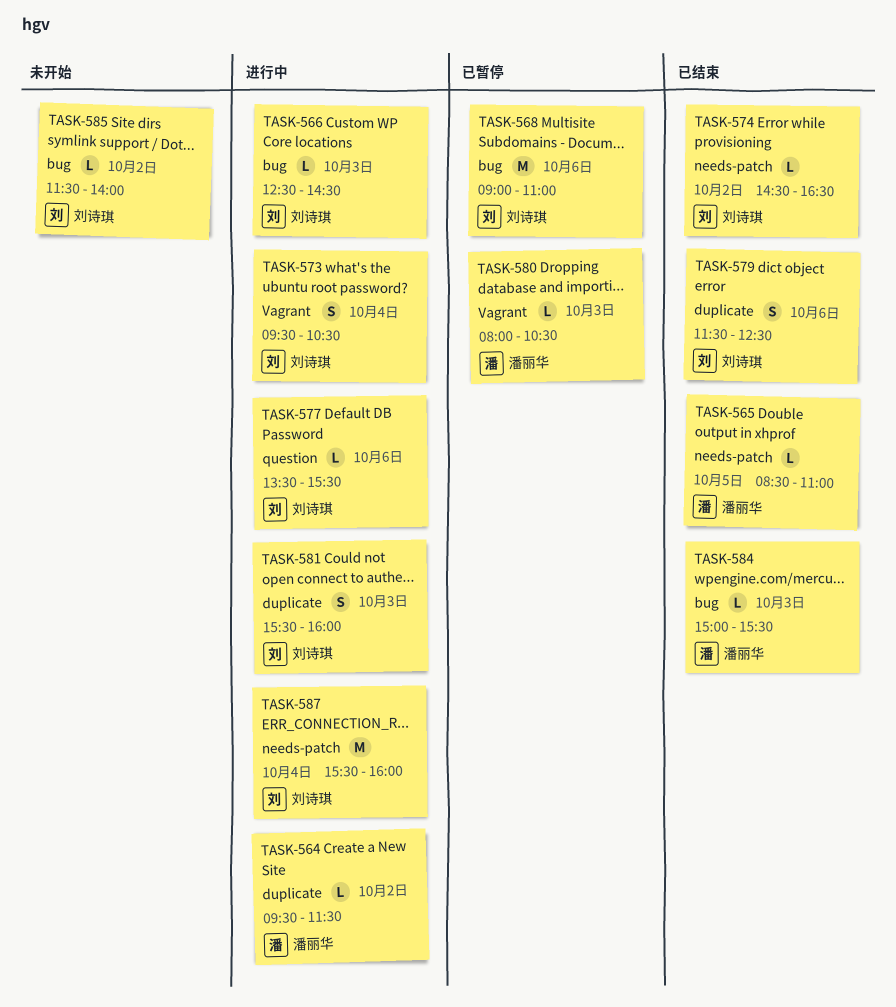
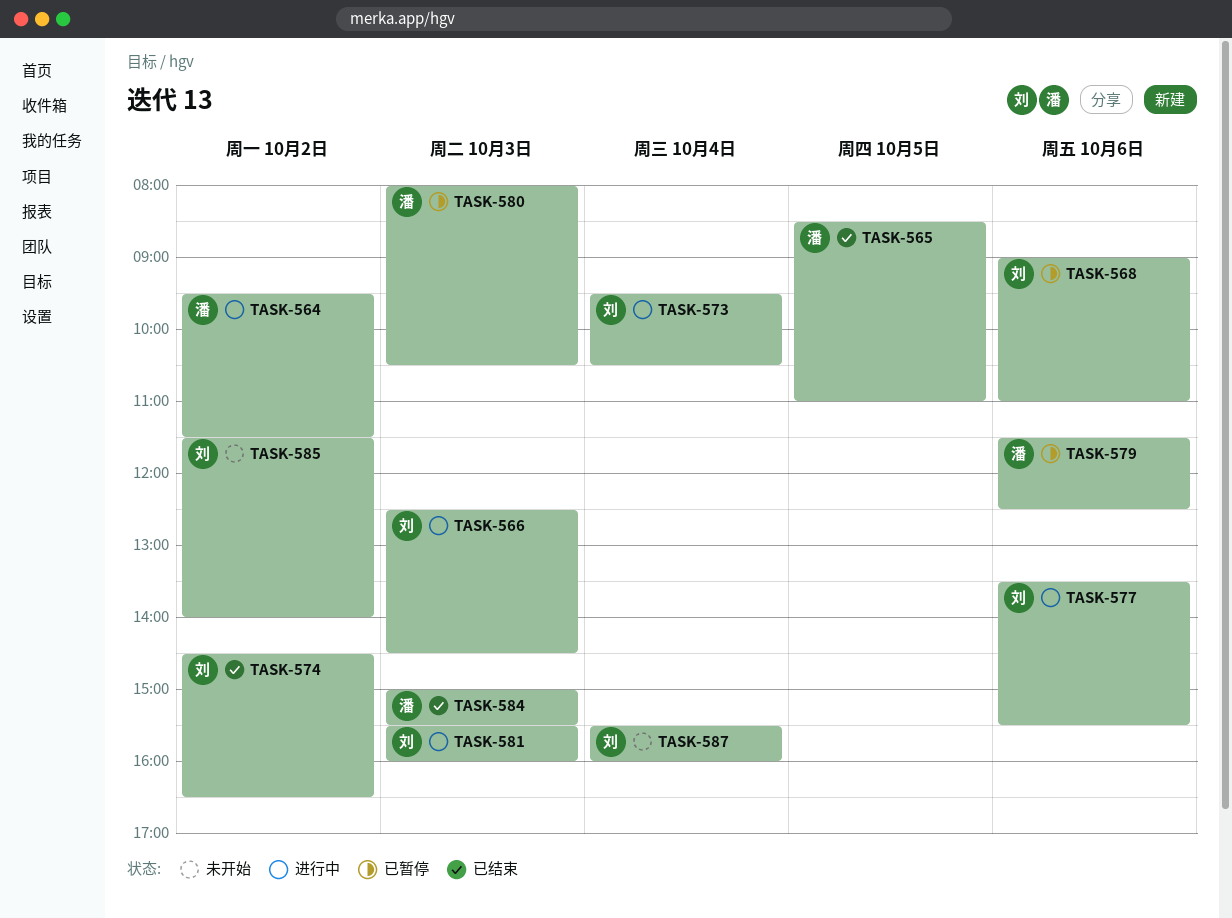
TASK-579, status: 已结束 -> 已暂停
TASK-579, owner: 刘诗琪 -> 潘丽华
TASK-587, status: 进行中 -> 未开始

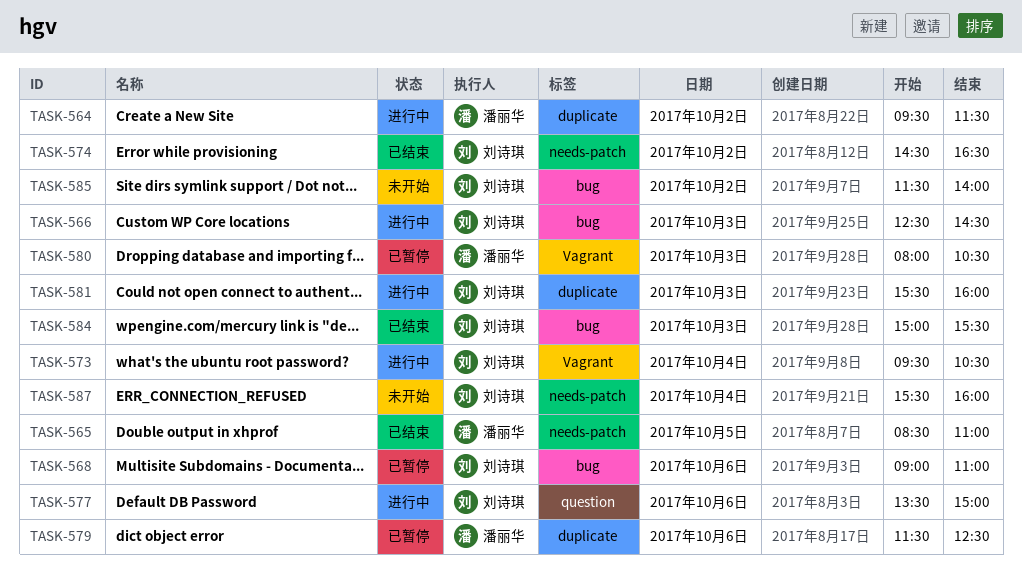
TASK-577, ends: 15:30 -> 15:00
TASK-584, owner: 潘丽华 -> 刘诗琪

